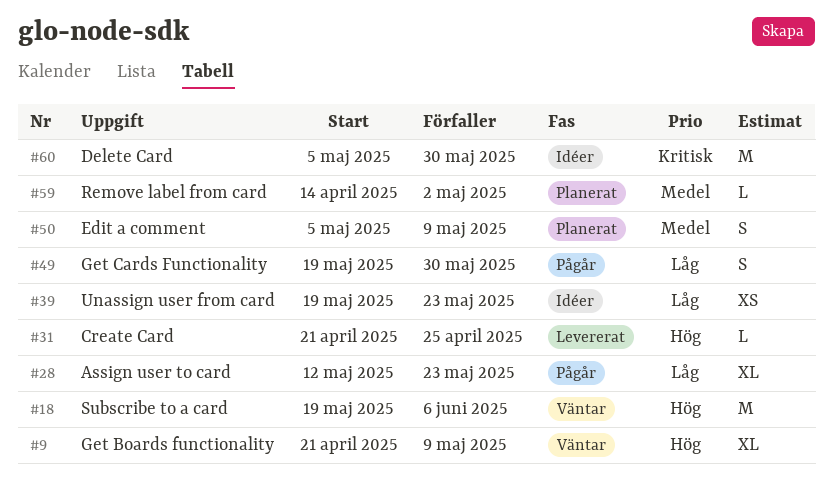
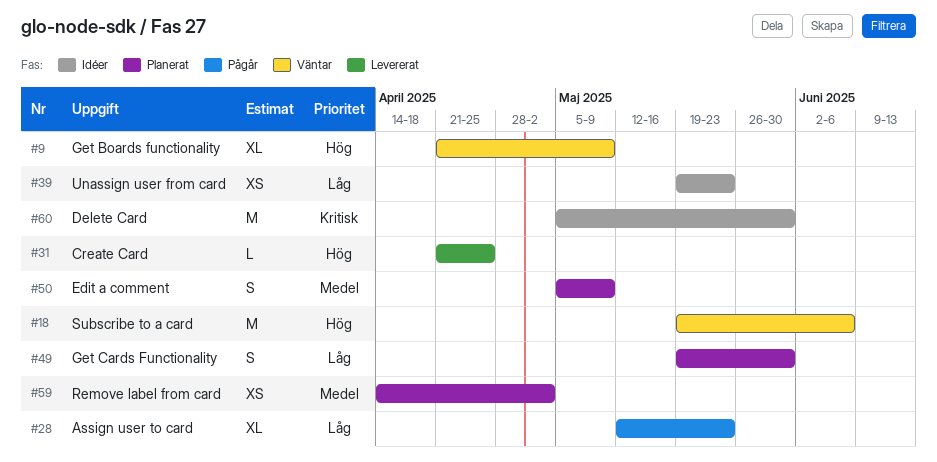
#49, status: Pågår -> Planerat
#59, estimate: L -> XS

